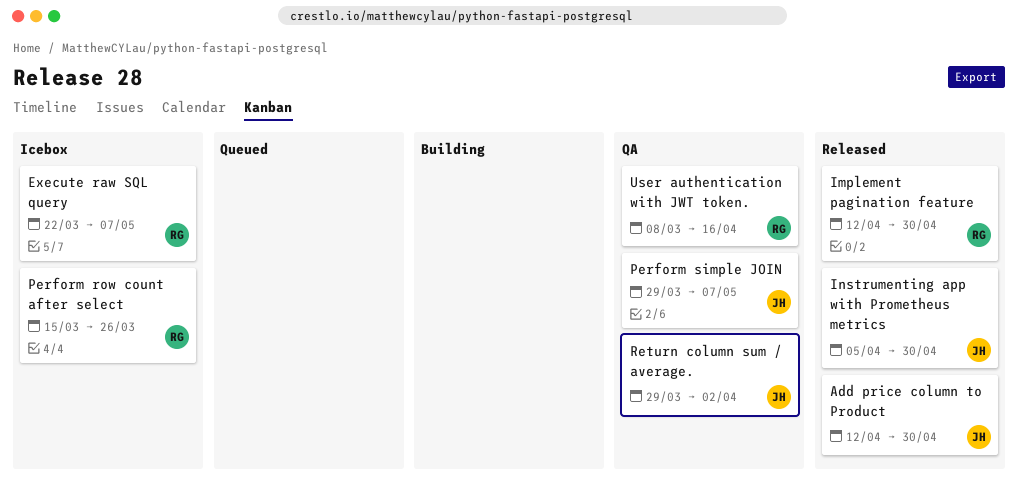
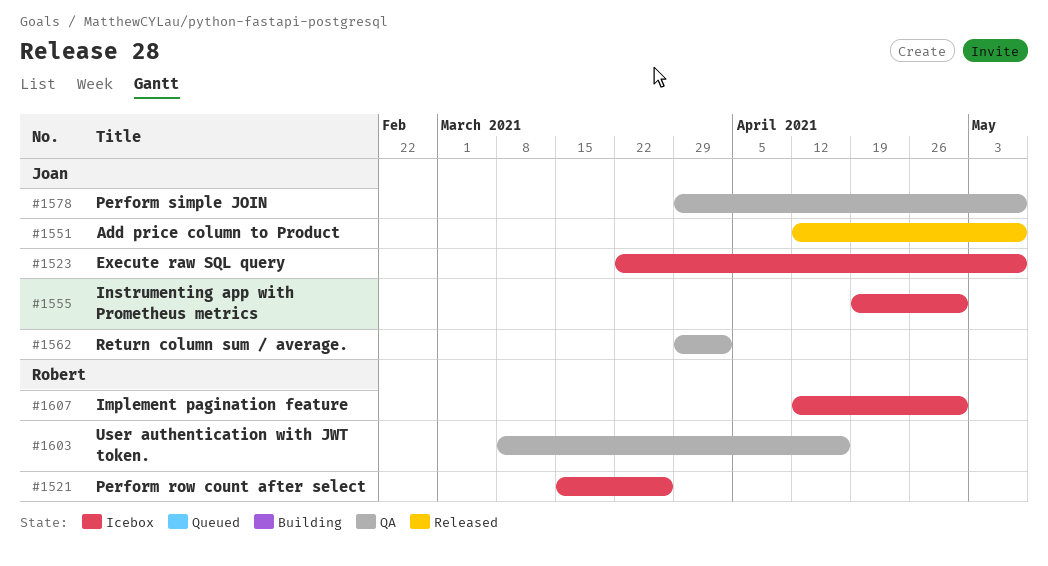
Add price column to Product, due: Apr 30 -> May 7
Execute raw SQL query, owner: Robert -> Joan
Implement pagination feature, status: Released -> Icebox
Instrumenting app with Prometheus metrics, status: Released -> Icebox
Instrumenting app with Prometheus metrics, start: Apr 5 -> Apr 19

